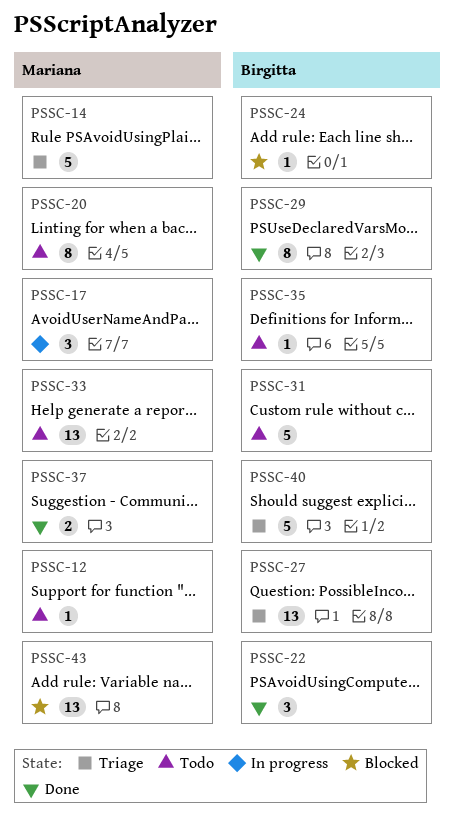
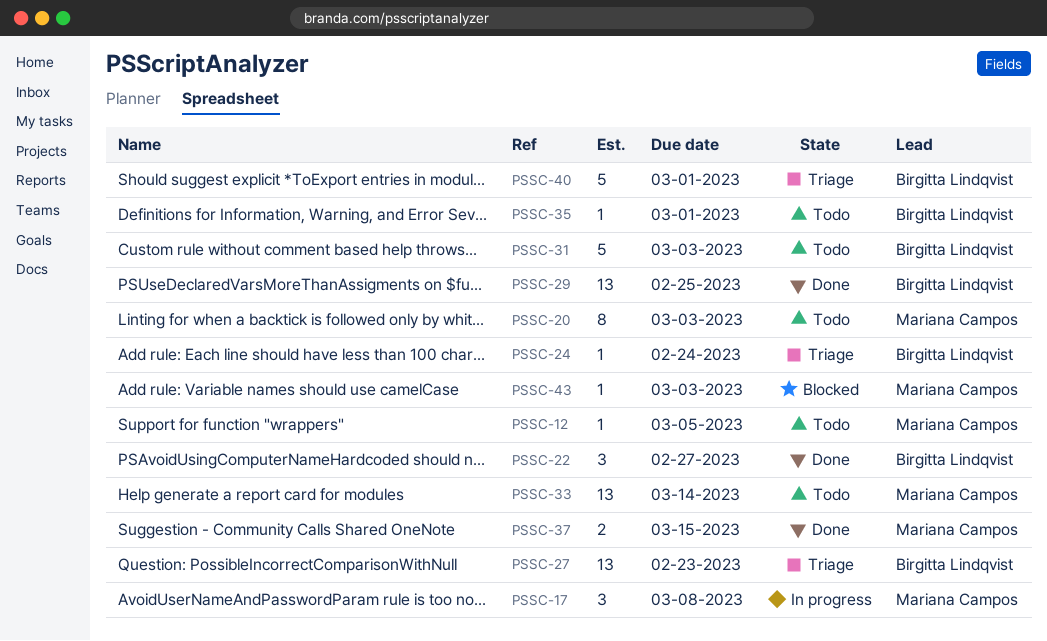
PSSC-14: present -> none
PSSC-24, status: Blocked -> Triage
PSSC-29, estimate: 8 -> 13
PSSC-43, estimate: 13 -> 1

